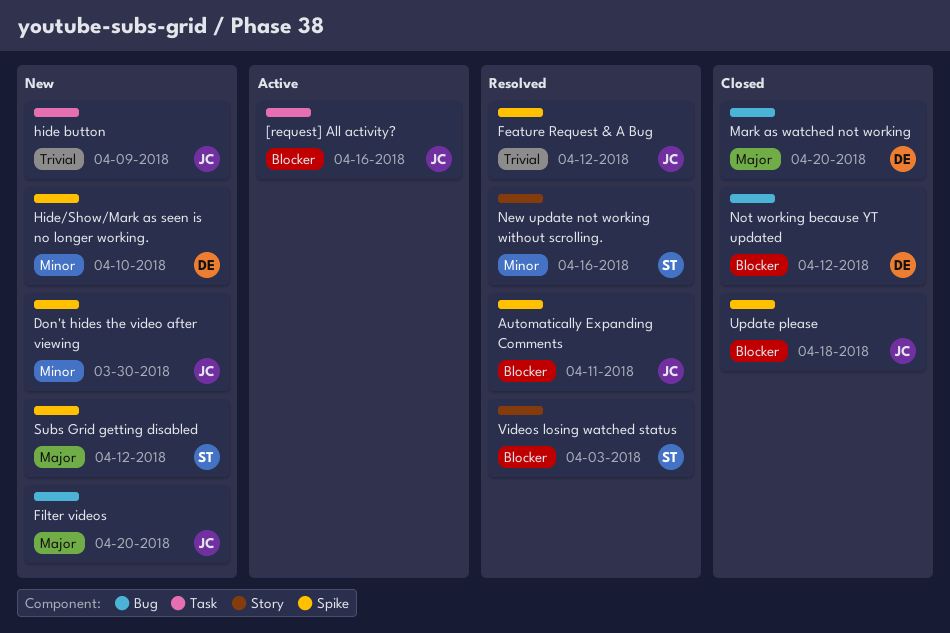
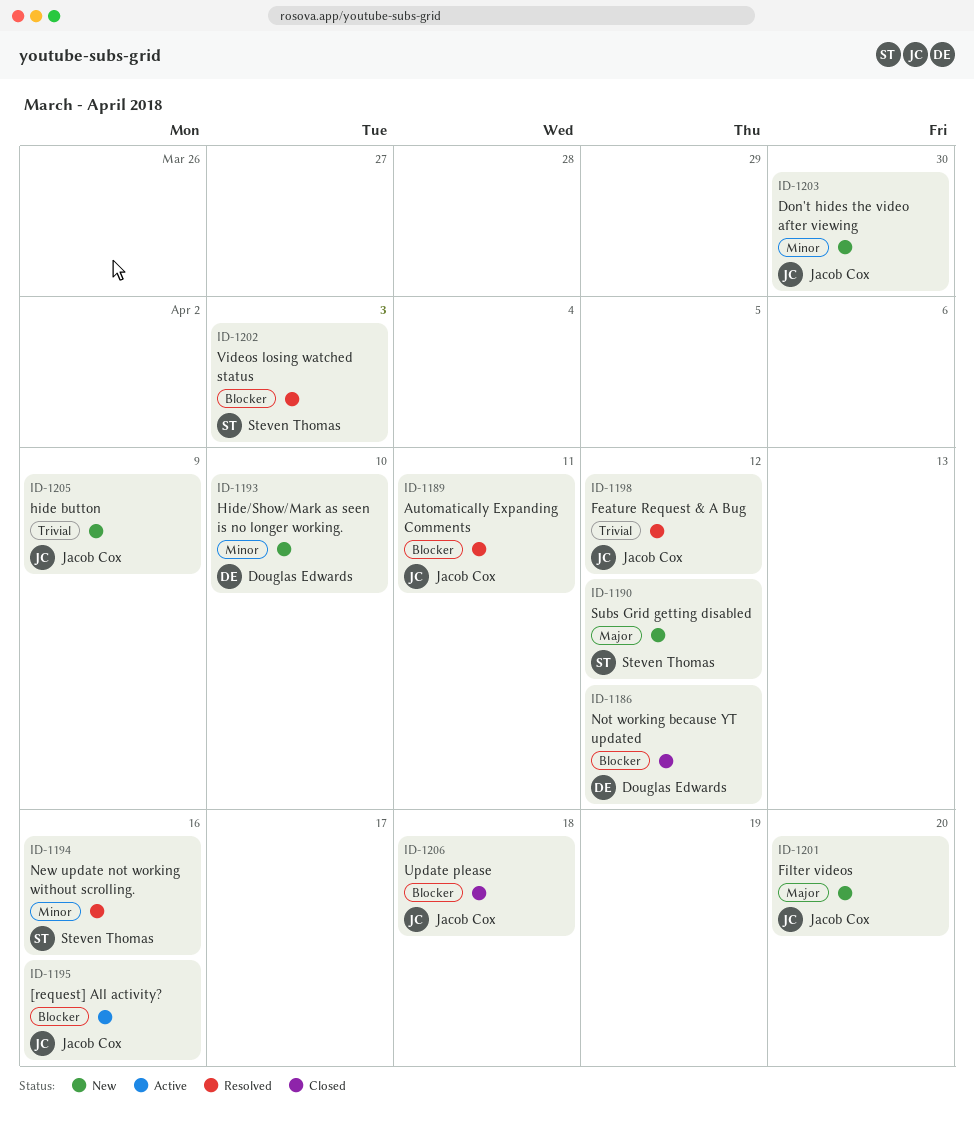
Mark as watched not working: present -> none

